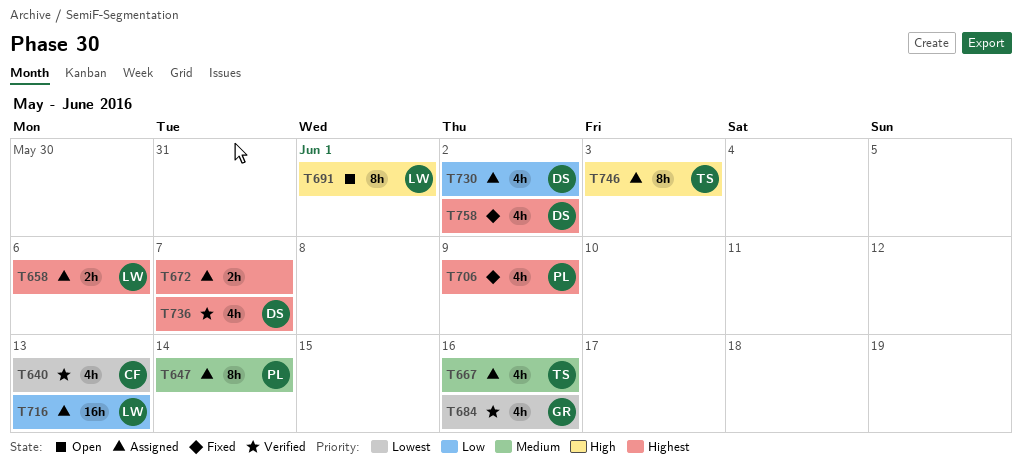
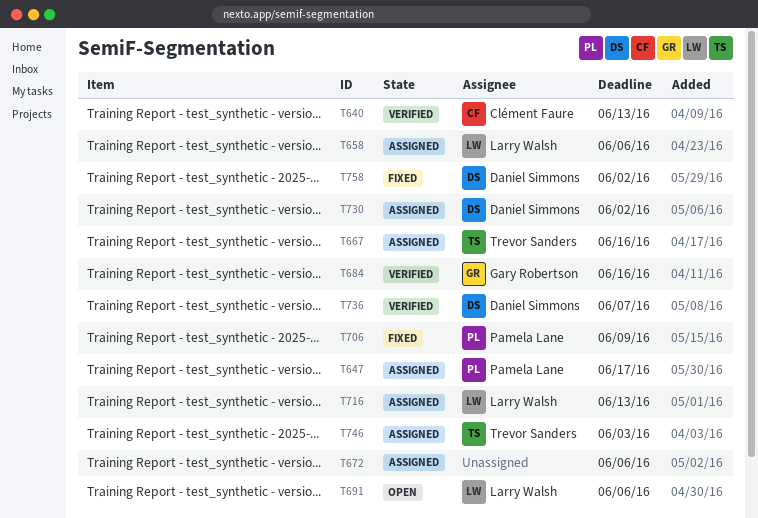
T647, due: Jun 14 -> Jun 17
T672, due: Jun 7 -> Jun 6
T691, due: Jun 1 -> Jun 6

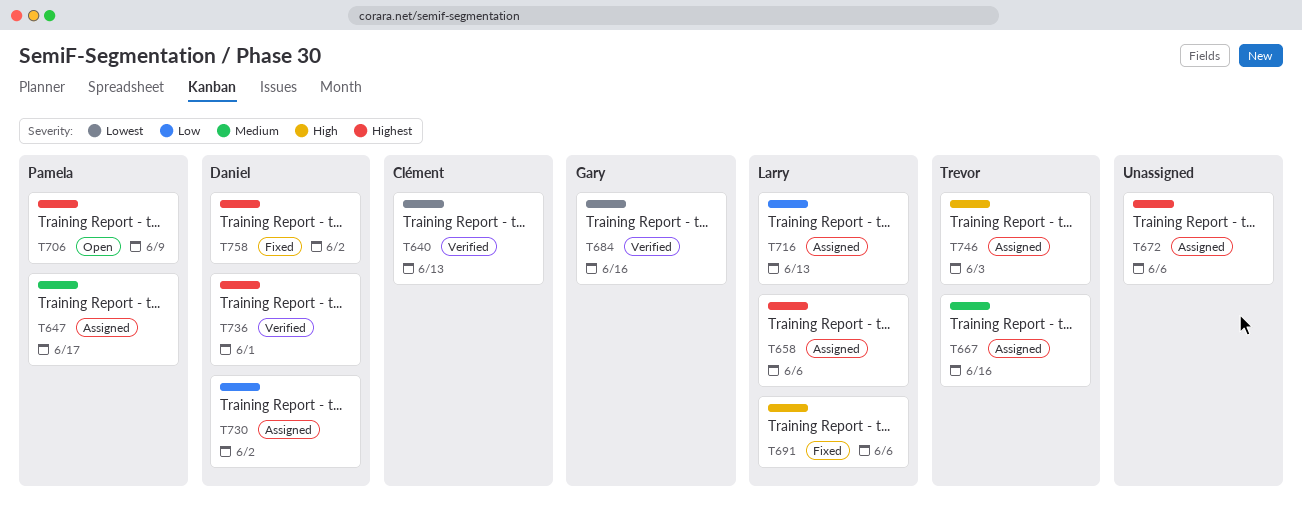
T691, status: Open -> Fixed
T706, status: Fixed -> Open
T736, due: Jun 7 -> Jun 1

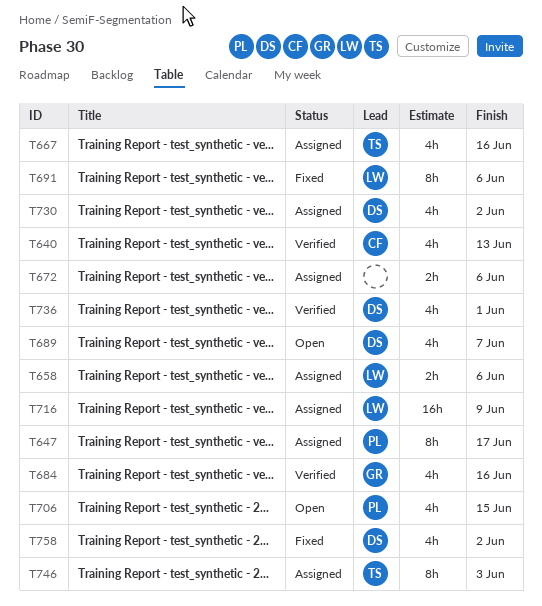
T689: none -> present
T706, due: Jun 9 -> Jun 15
T716, due: Jun 13 -> Jun 9

